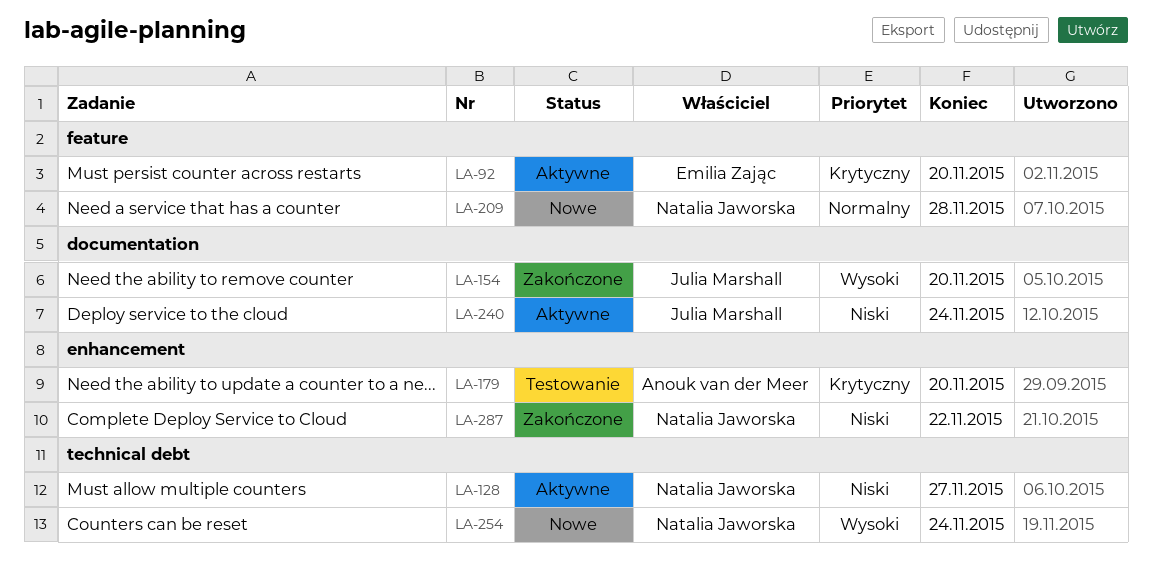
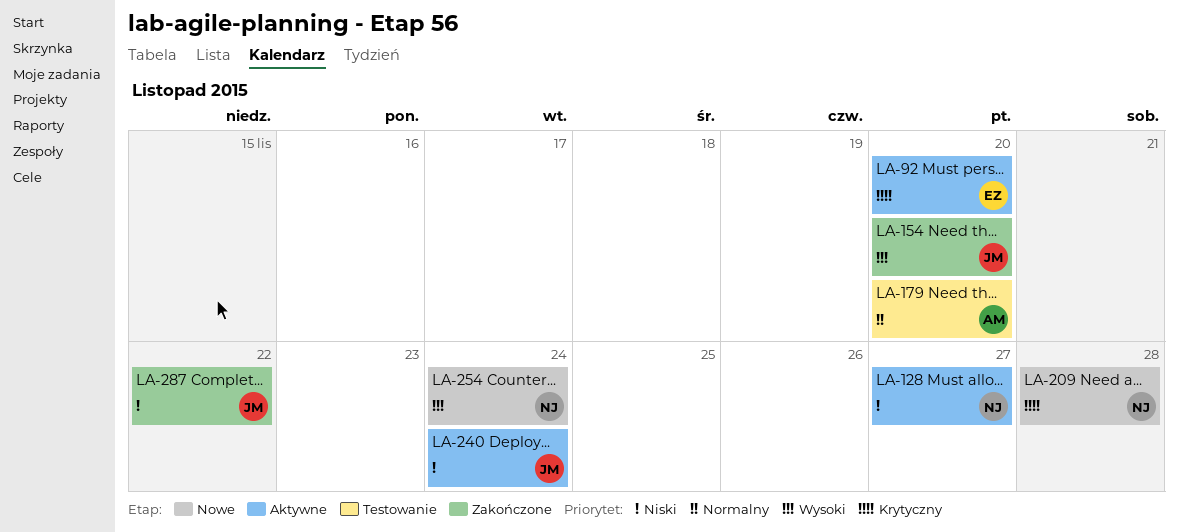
LA-179, priority: Krytyczny -> Normalny
LA-209, priority: Normalny -> Krytyczny
LA-287, owner: Natalia Jaworska -> Julia Marshall

